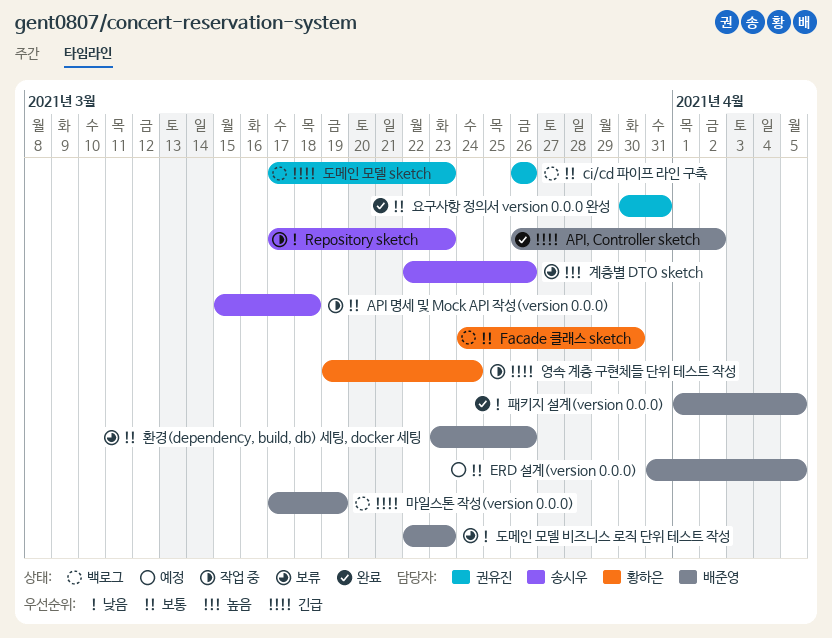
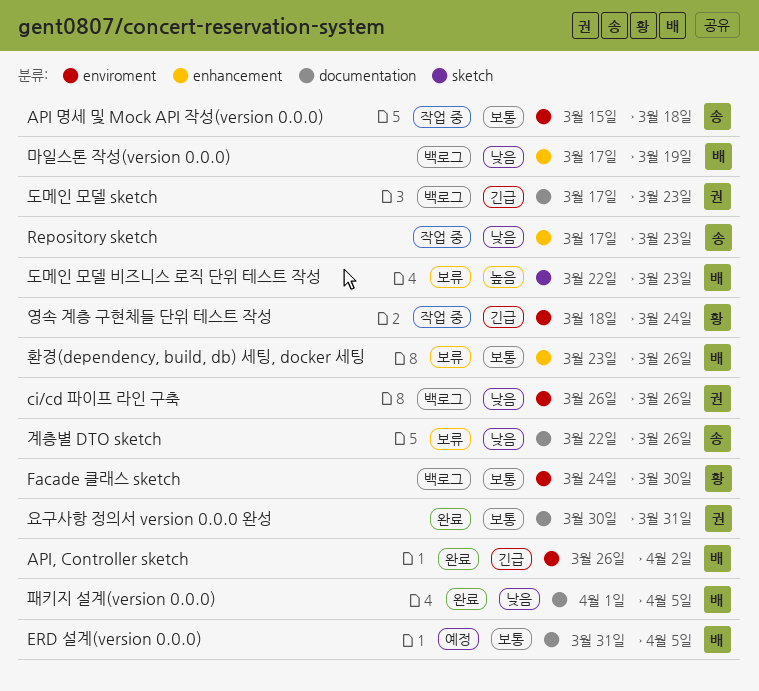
ci/cd 파이프 라인 구축, priority: 보통 -> 낮음
계층별 DTO sketch, priority: 높음 -> 낮음
도메인 모델 비즈니스 로직 단위 테스트 작성, priority: 낮음 -> 높음
마일스톤 작성(version 0.0.0), priority: 긴급 -> 낮음
영속 계층 구현체들 단위 테스트 작성, start: Mar 19 -> Mar 18

